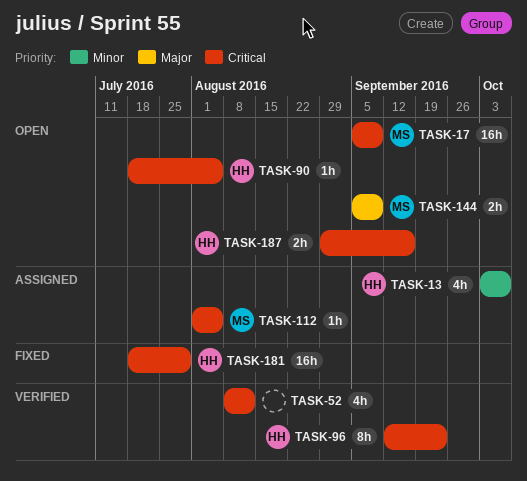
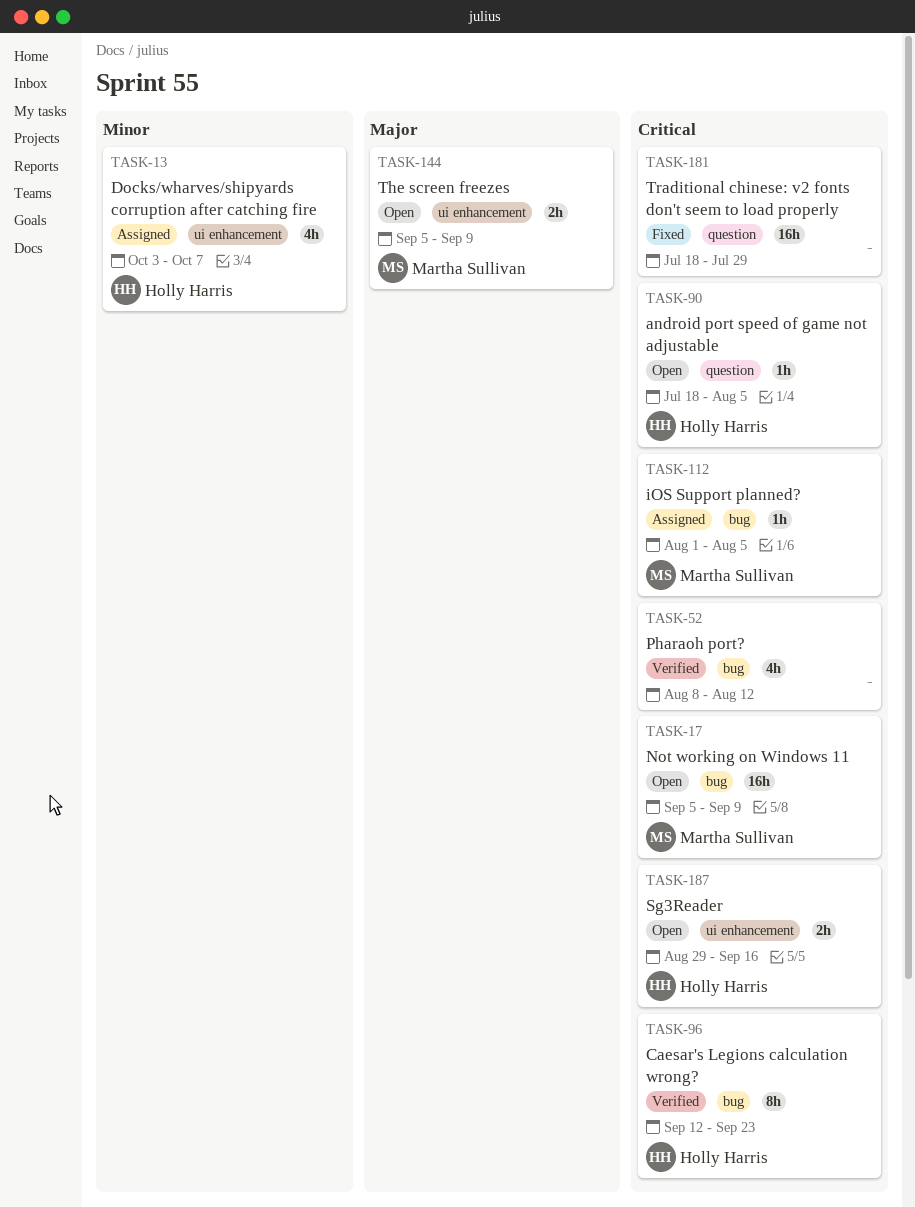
TASK-181, owner: Holly Harris -> none

